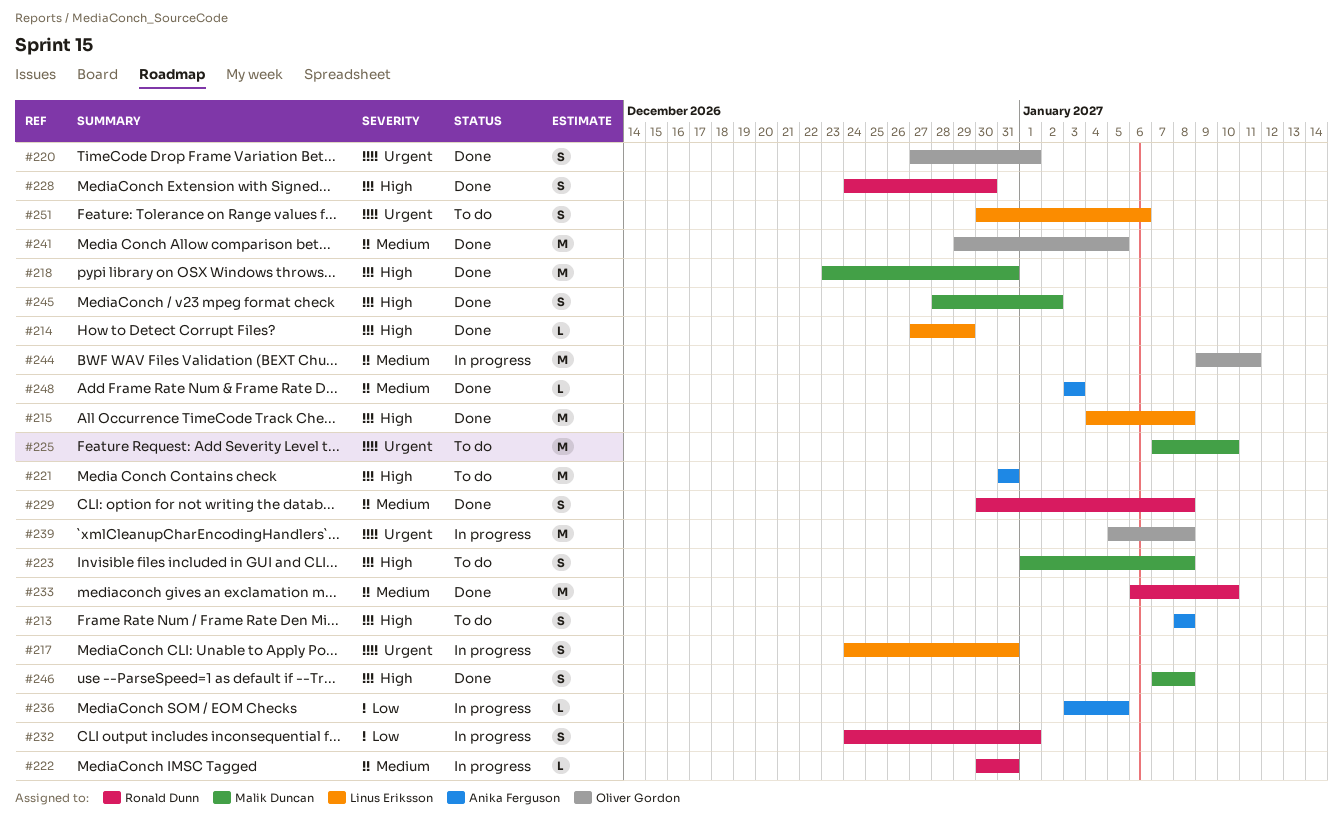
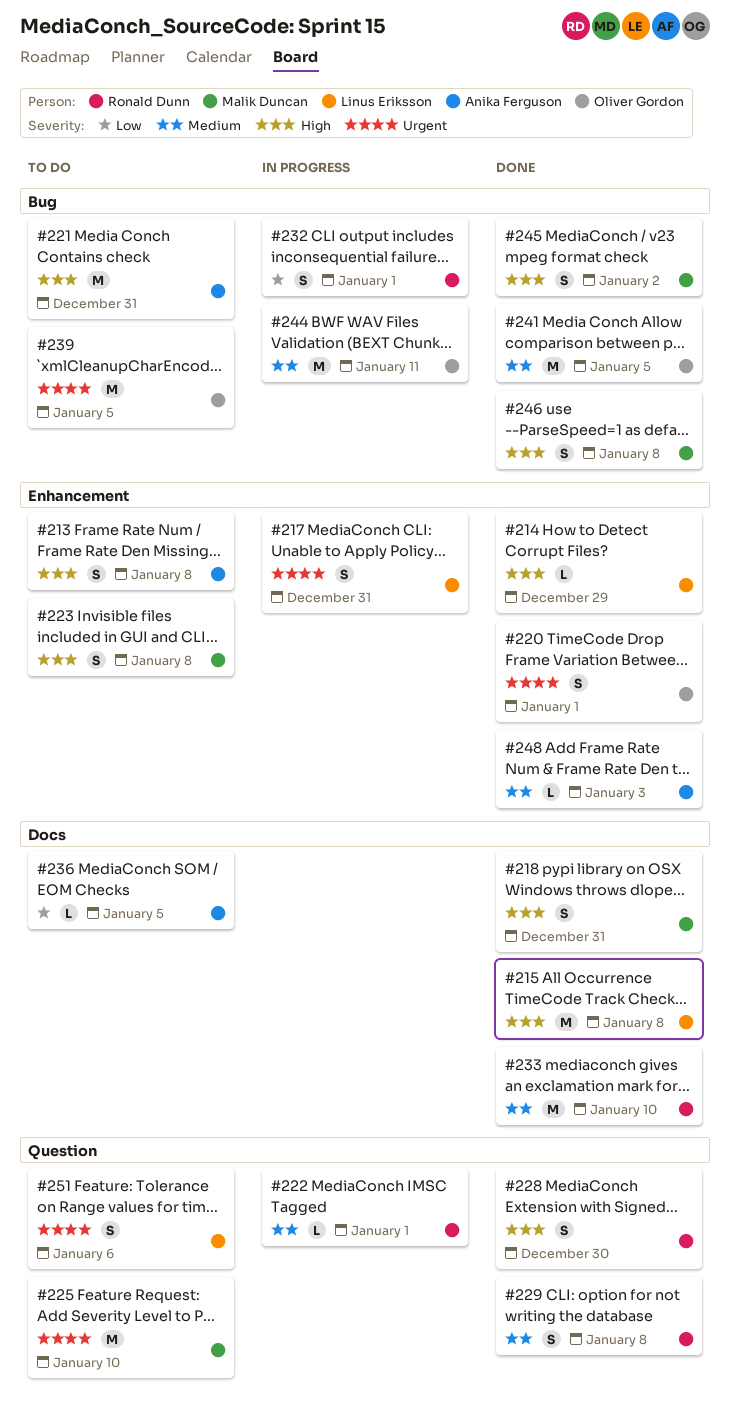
#218, estimate: M -> S
#222, due: Dec 31 -> Jan 1
#236, status: In progress -> To do
#239, status: In progress -> To do
#239, due: Jan 8 -> Jan 5

